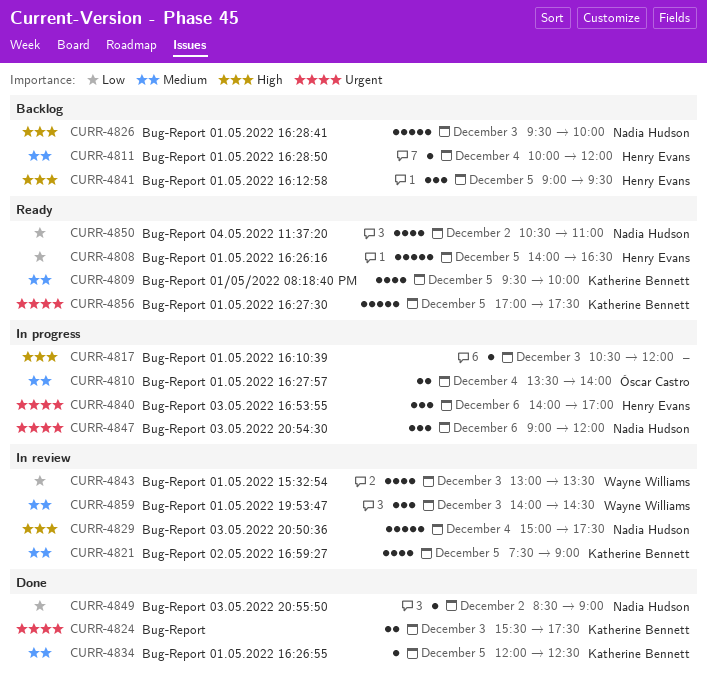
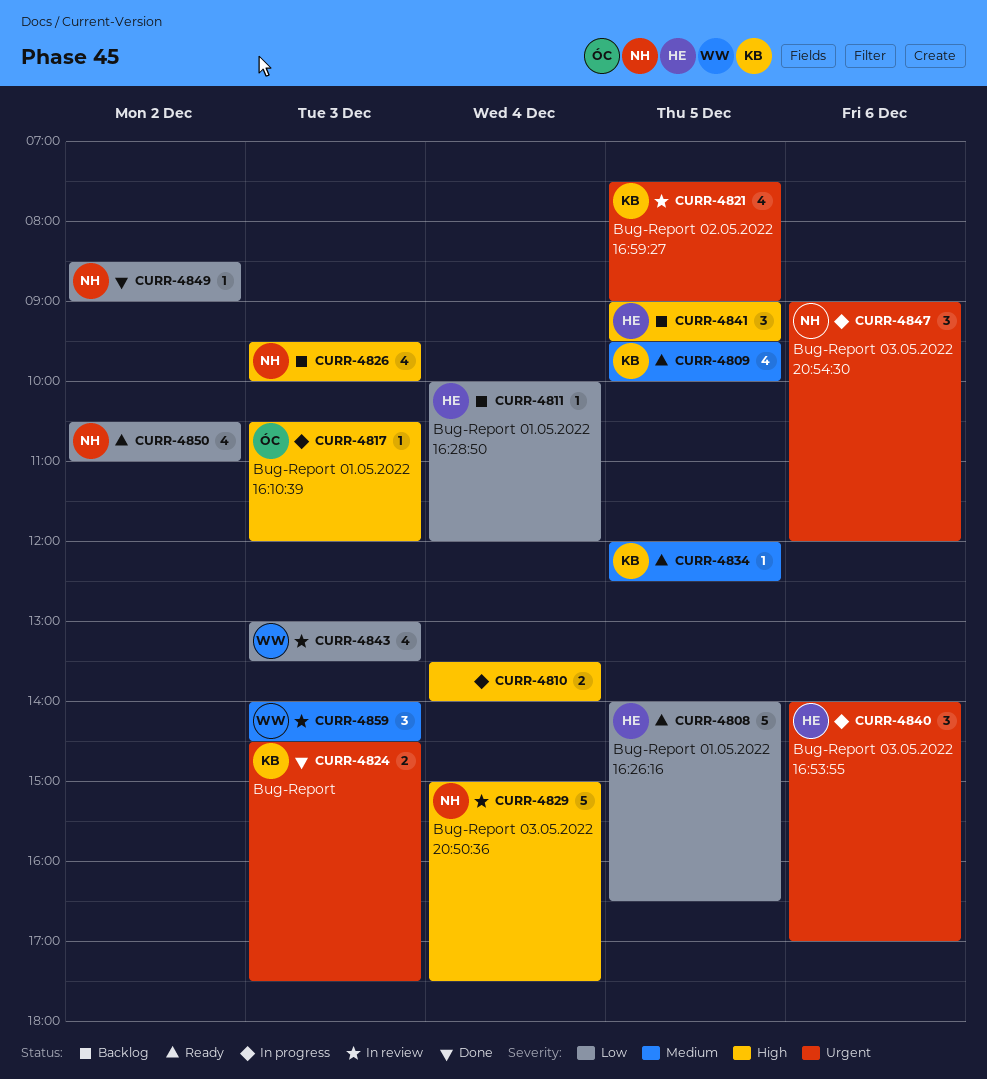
CURR-4810, owner: Óscar Castro -> none
CURR-4810, priority: Medium -> High
CURR-4811, priority: Medium -> Low
CURR-4817, owner: none -> Óscar Castro
CURR-4821, priority: Medium -> Urgent
CURR-4824, begins: 15:30 -> 14:30
CURR-4826, estimate: 5 -> 4
CURR-4834, status: Done -> Ready
CURR-4856: present -> none

